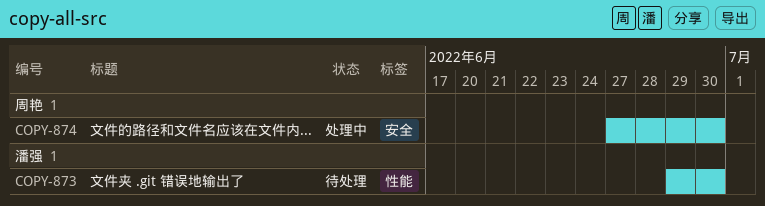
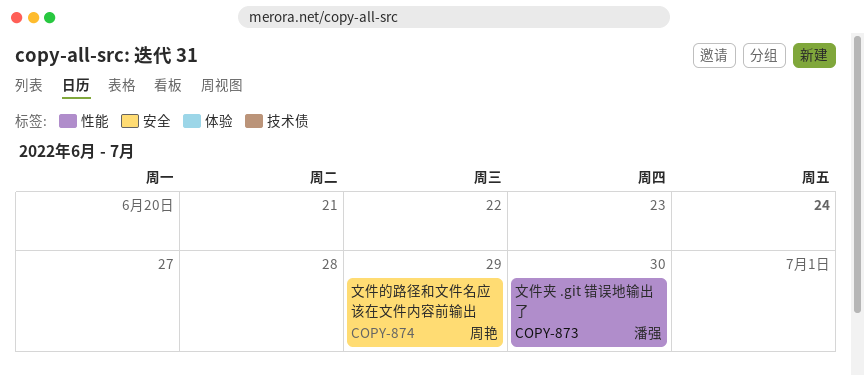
COPY-874, due: Jun 30 -> Jun 29

